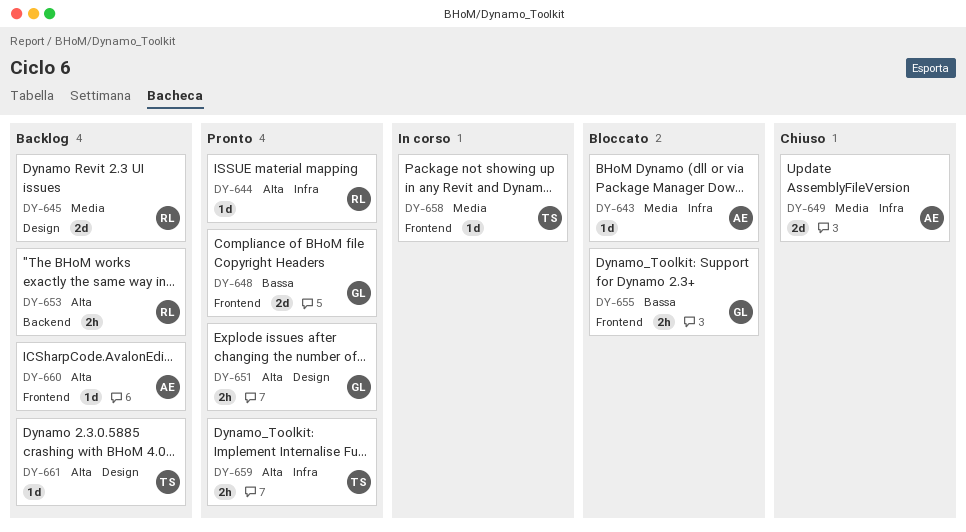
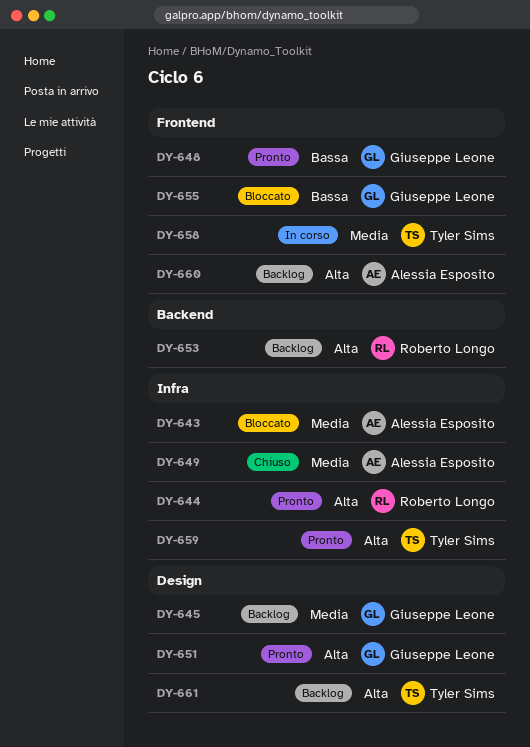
DY-645, owner: Roberto Longo -> Giuseppe Leone

